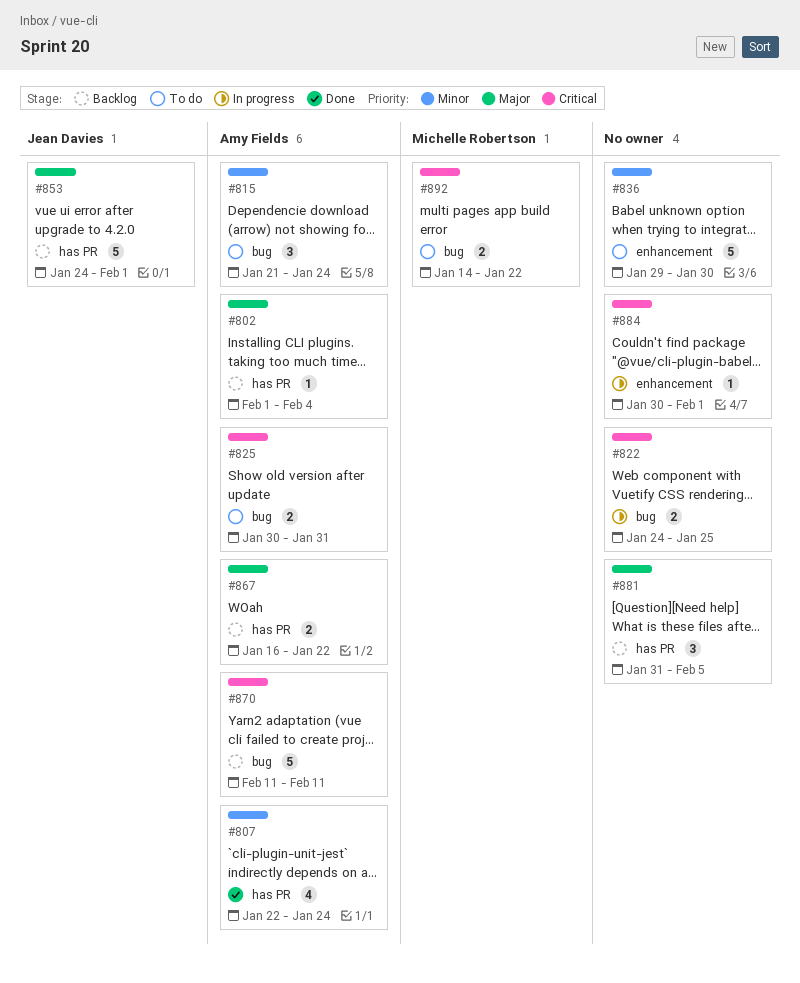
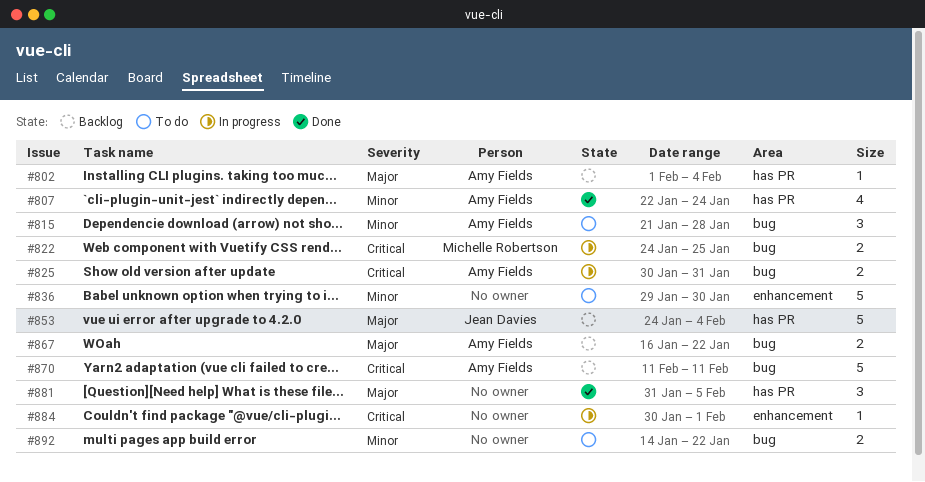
#815, due: Jan 24 -> Jan 28
#822, owner: none -> Michelle Robertson
#825, status: To do -> In progress
#853, due: Feb 1 -> Feb 4
#867, label: has PR -> bug
#881, status: Backlog -> Done
#892, owner: Michelle Robertson -> none
#892, priority: Critical -> Minor

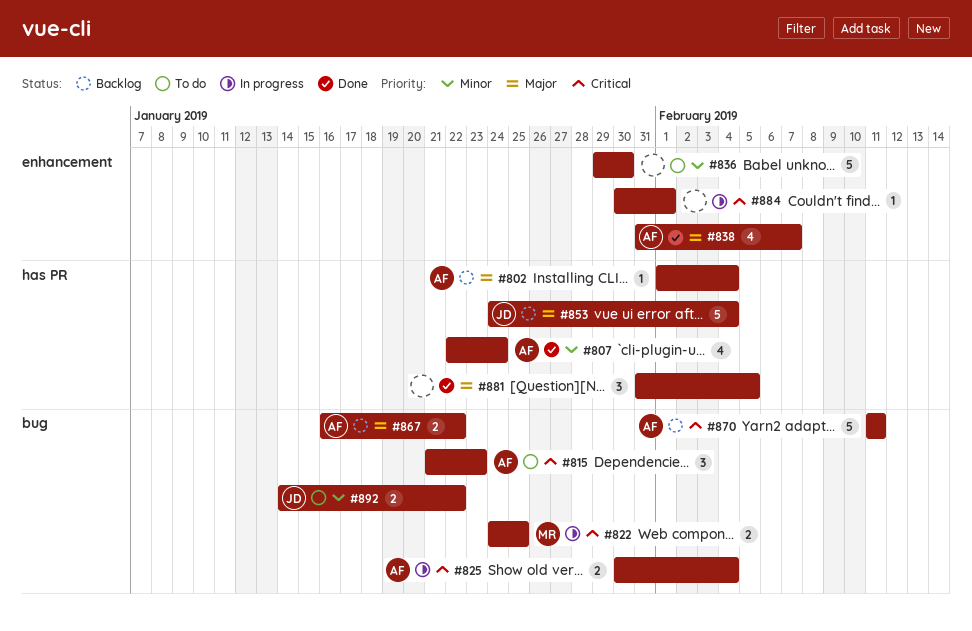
#815, priority: Minor -> Critical
#815, due: Jan 28 -> Jan 23
#825, due: Jan 31 -> Feb 4
#838: none -> present
#892, owner: none -> Jean Davies

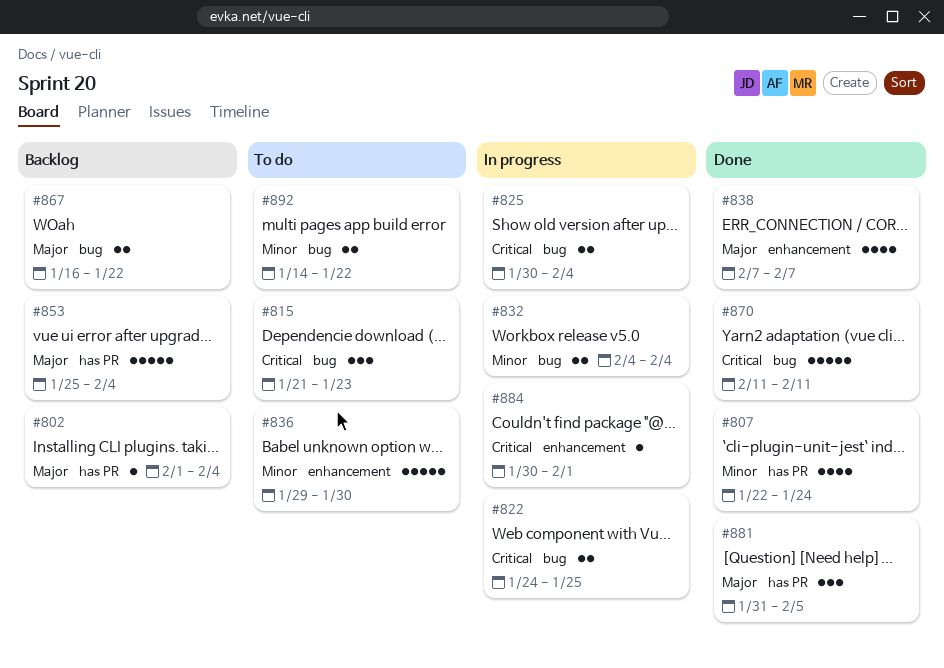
#832: none -> present
#838, start: Jan 31 -> Feb 7
#853, start: Jan 24 -> Jan 25
#870, status: Backlog -> Done

